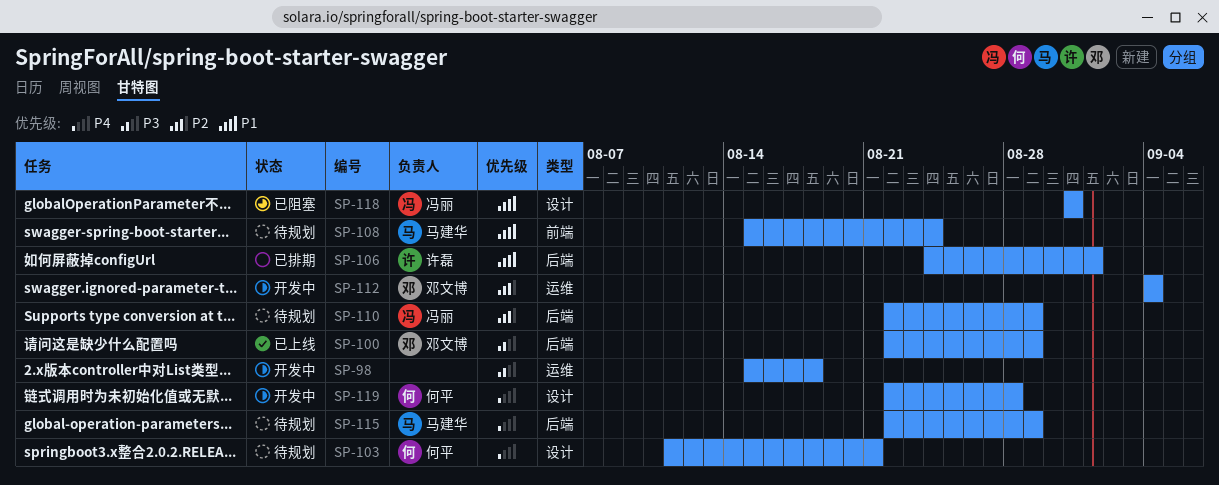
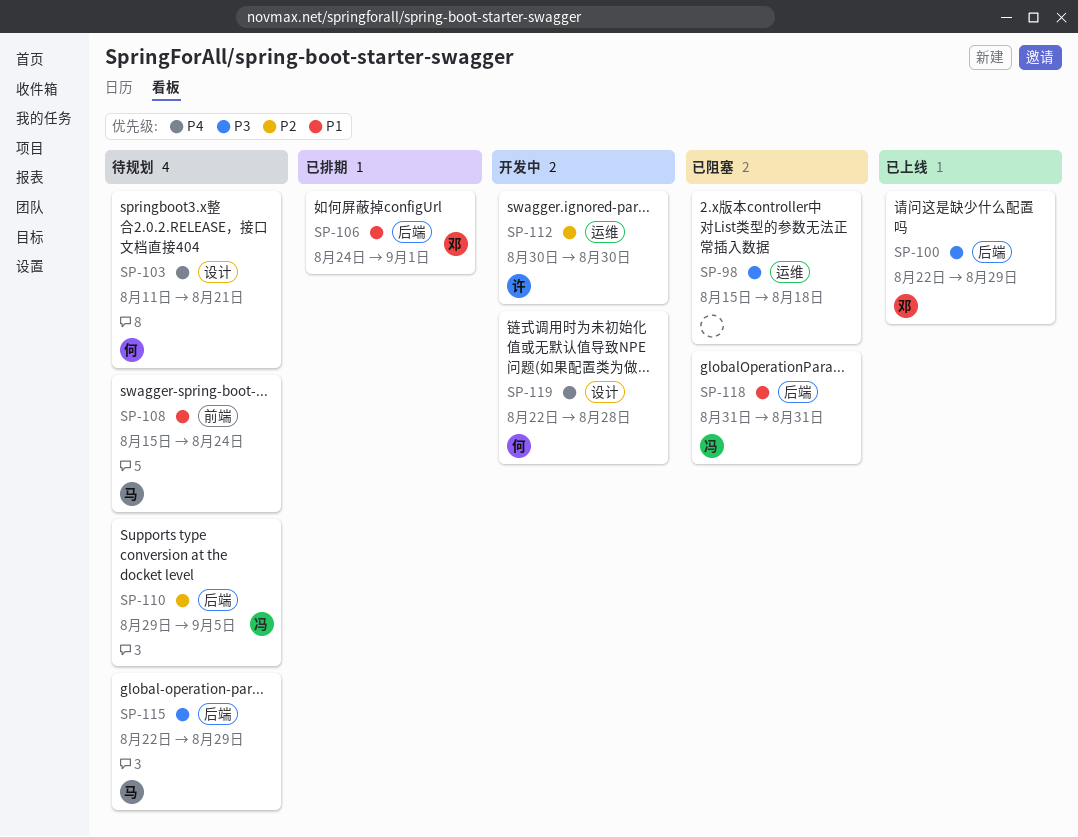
SP-98, status: 开发中 -> 已阻塞
SP-106, owner: 许磊 -> 邓文博
SP-110, start: Aug 22 -> Aug 29
SP-110, due: Aug 29 -> Sep 5
SP-112, owner: 邓文博 -> 许磊
SP-112, start: Sep 4 -> Aug 30
SP-112, due: Sep 4 -> Aug 30
SP-115, priority: P4 -> P3
SP-118, label: 设计 -> 后端

